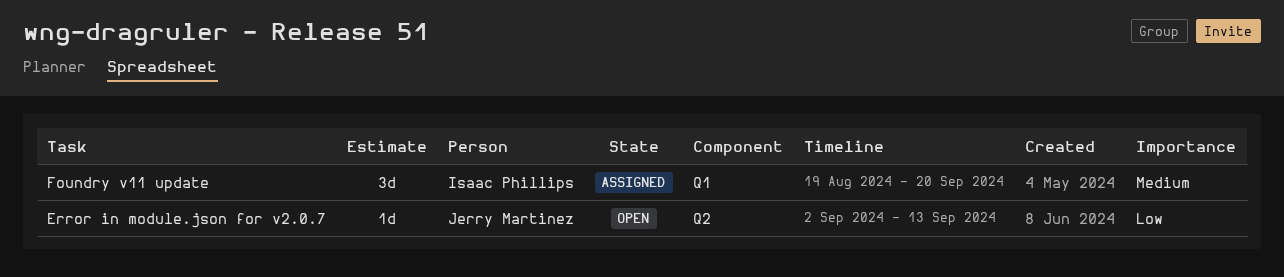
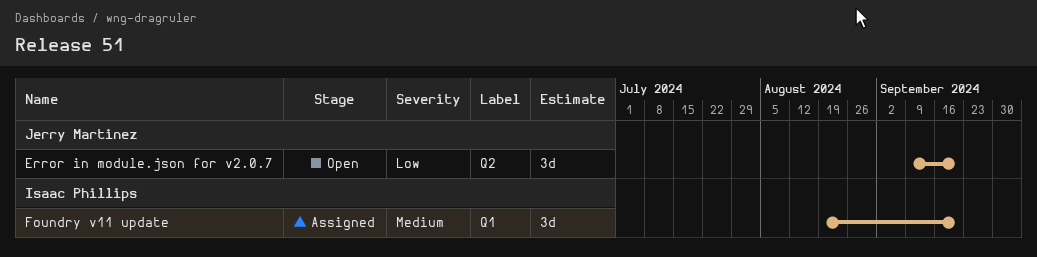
Error in module.json for v2.0.7, estimate: 1d -> 3d
Error in module.json for v2.0.7, start: Sep 2 -> Sep 9
Error in module.json for v2.0.7, due: Sep 13 -> Sep 20

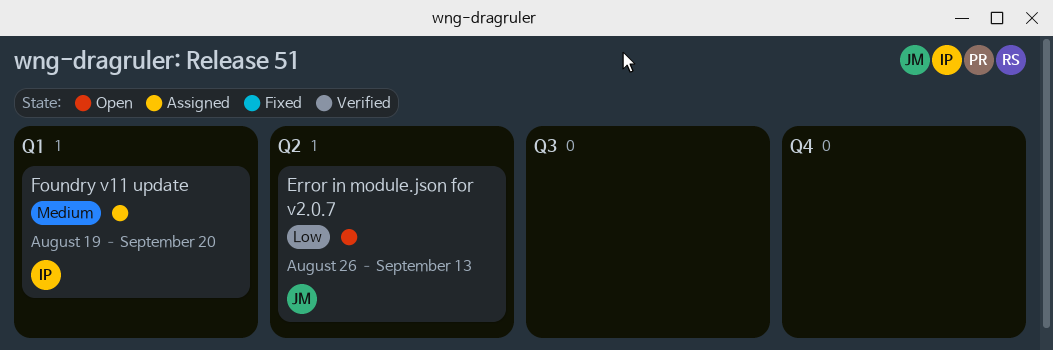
Error in module.json for v2.0.7, start: Sep 9 -> Aug 26
Error in module.json for v2.0.7, due: Sep 20 -> Sep 13

